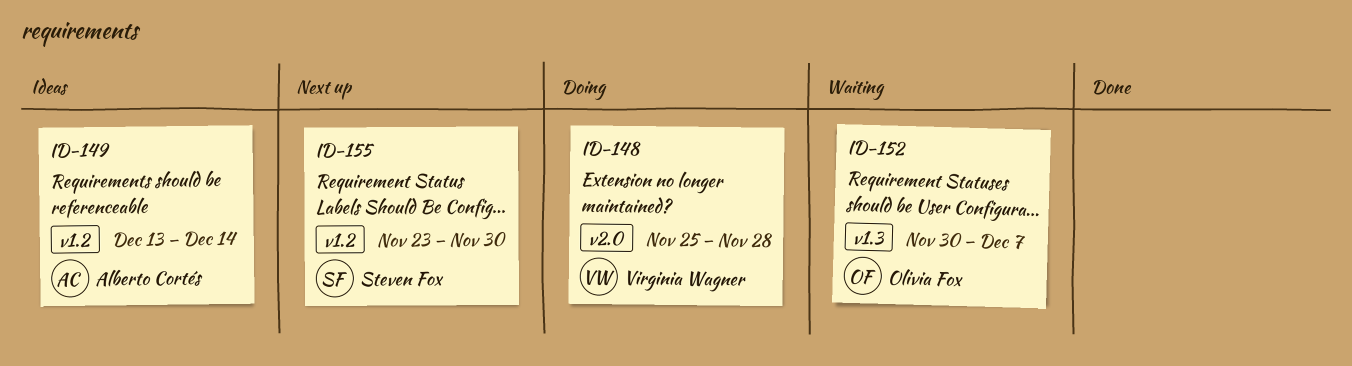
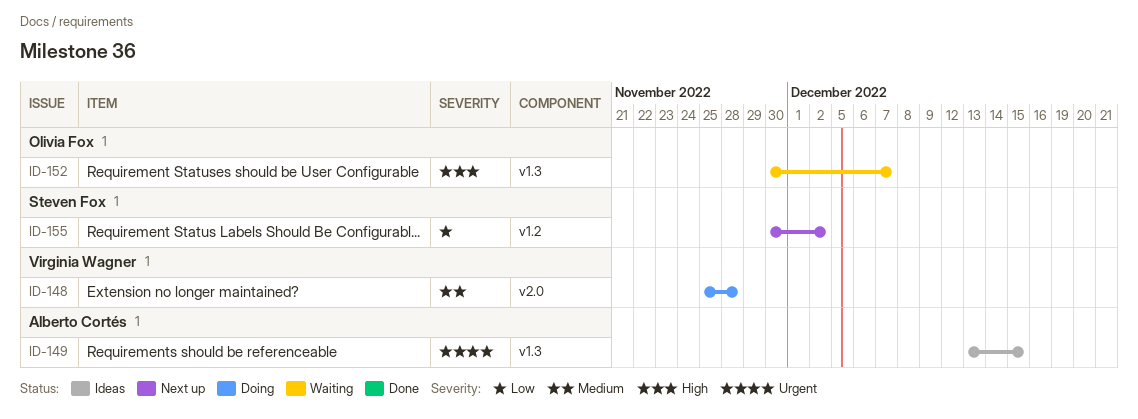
ID-149, label: v1.2 -> v1.3
ID-149, due: Dec 14 -> Dec 15
ID-155, start: Nov 23 -> Nov 30
ID-155, due: Nov 30 -> Dec 2

